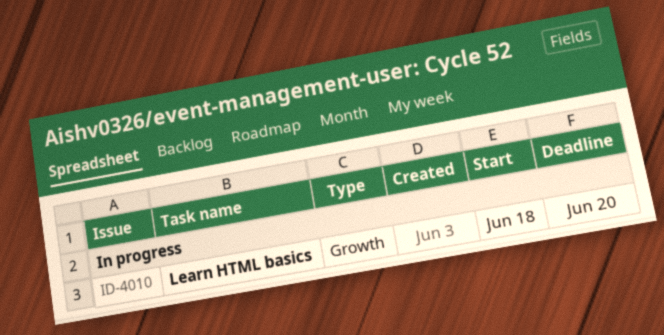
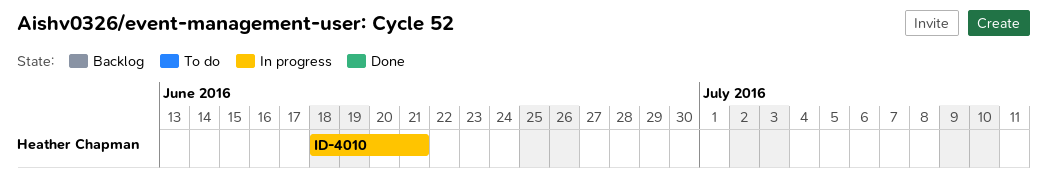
ID-4010, due: Jun 20 -> Jun 21

